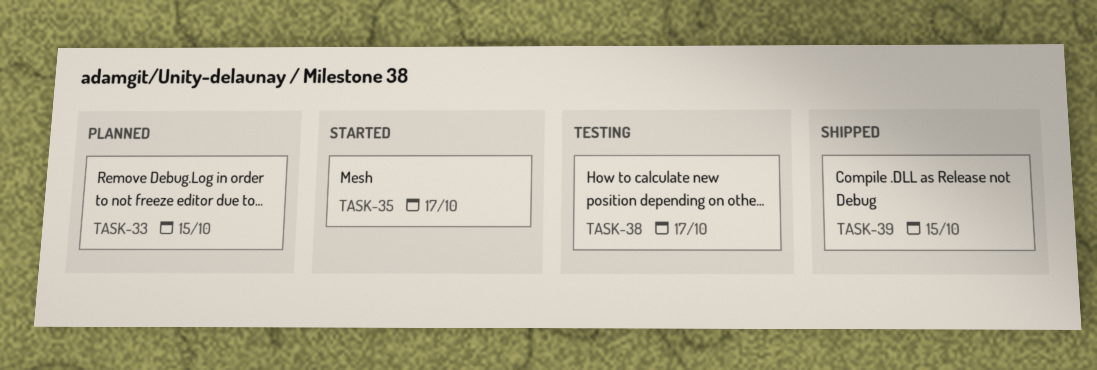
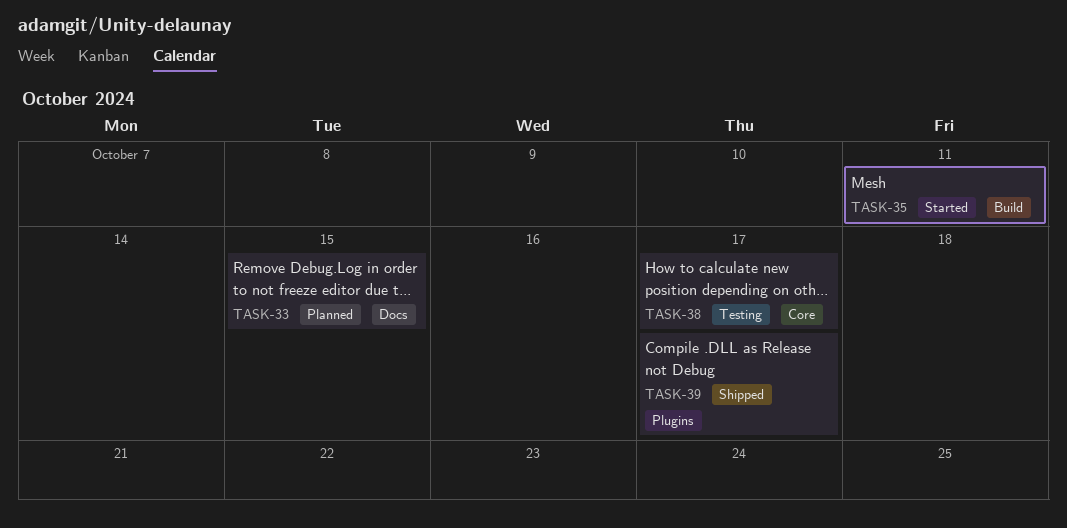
TASK-35, due: Oct 17 -> Oct 11
TASK-39, due: Oct 15 -> Oct 17

